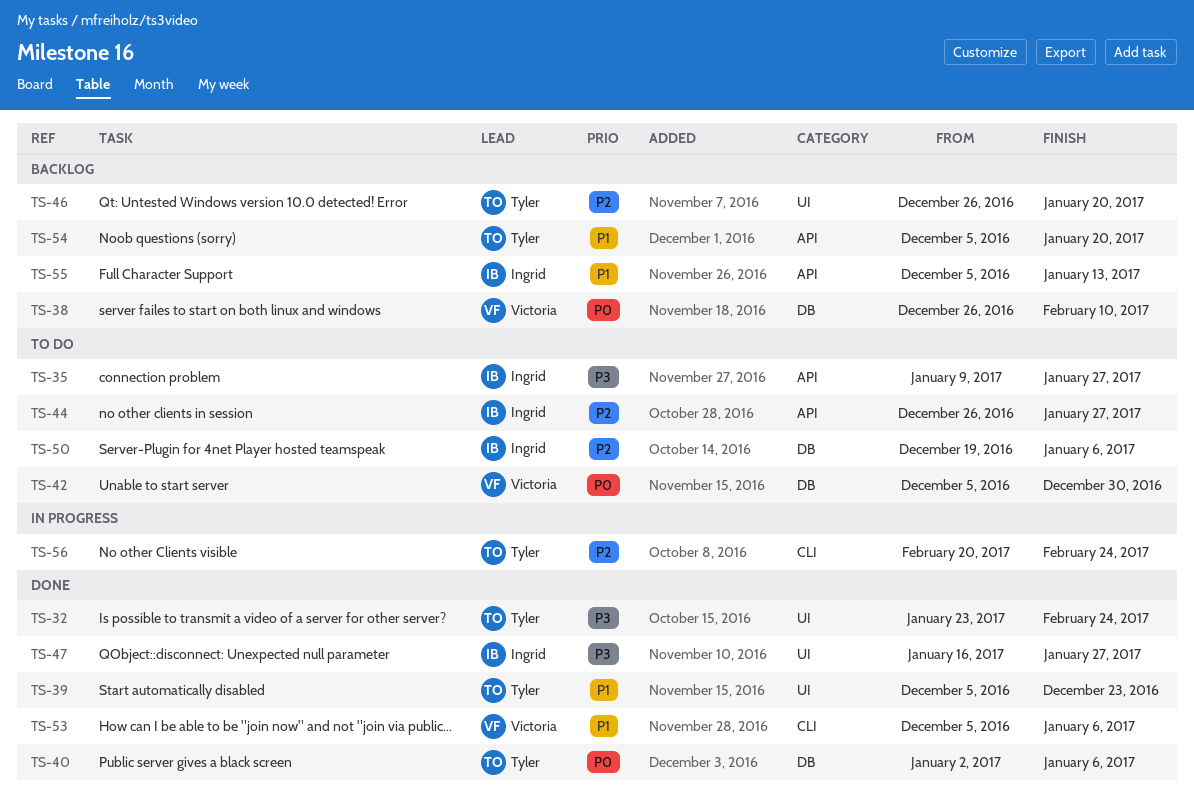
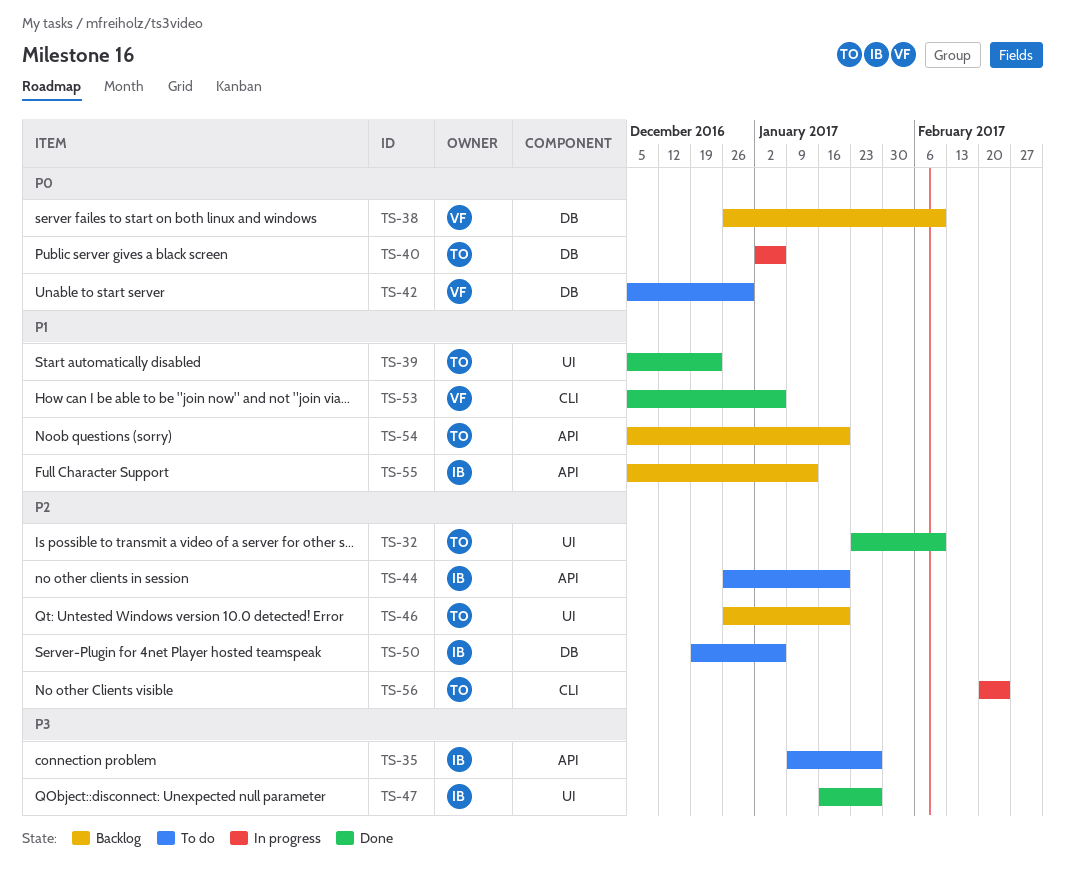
TS-32, priority: P3 -> P2
TS-32, due: Feb 24 -> Feb 10
TS-40, status: Done -> In progress
TS-44, due: Jan 27 -> Jan 20

